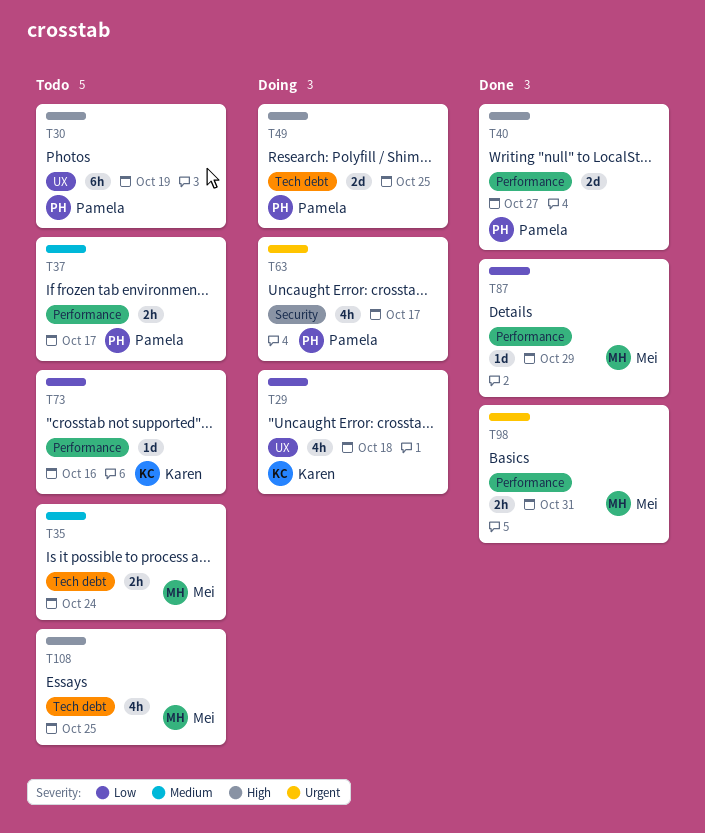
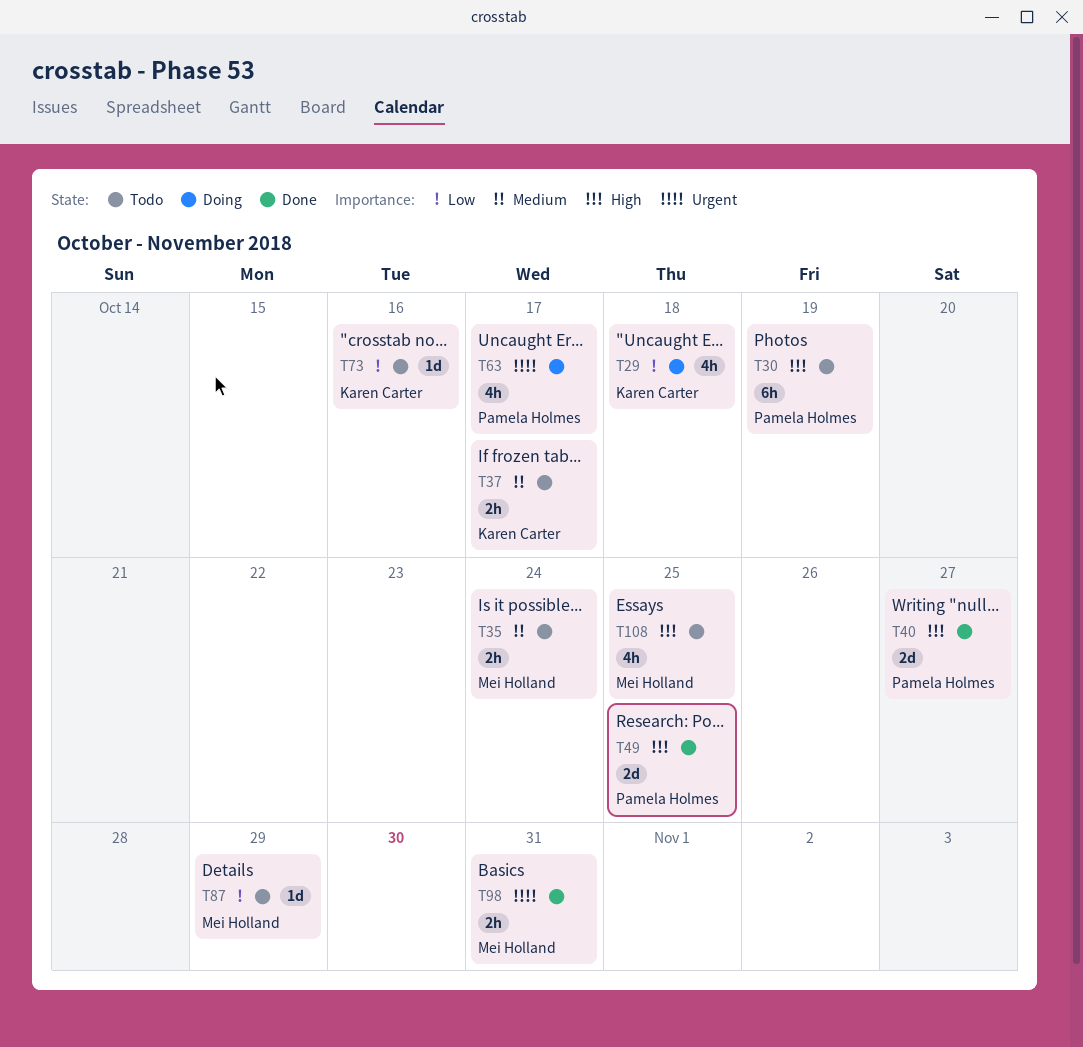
T37, owner: Pamela Holmes -> Karen Carter
T49, status: Doing -> Done
T87, status: Done -> Todo

